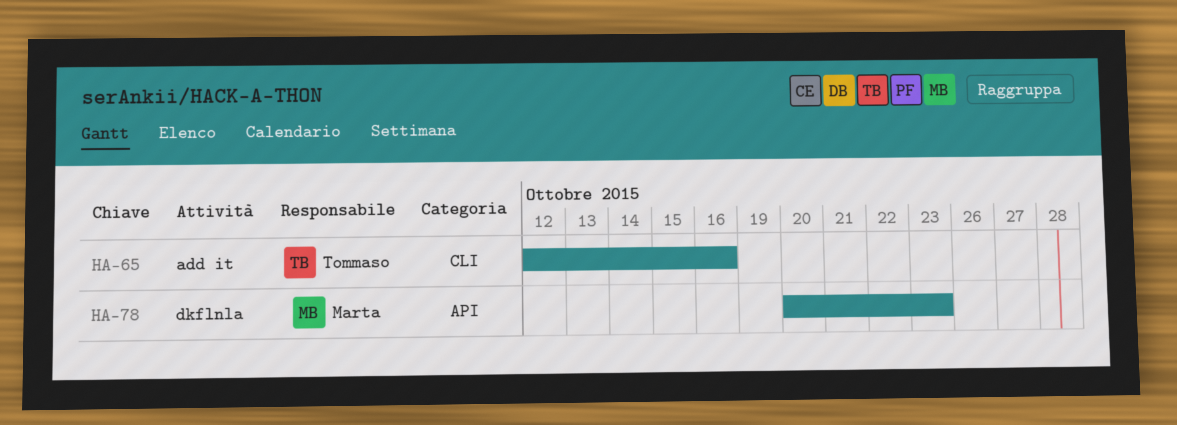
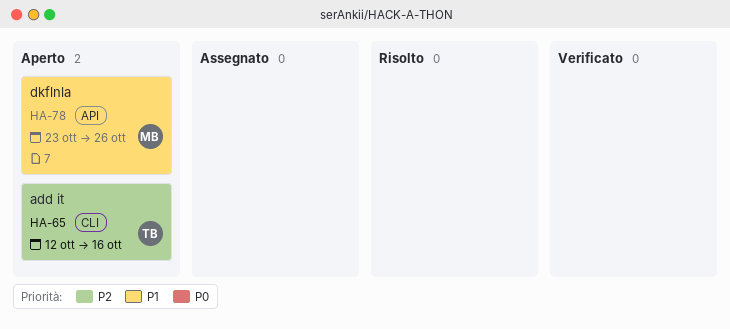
HA-78, start: Oct 20 -> Oct 23
HA-78, due: Oct 23 -> Oct 26

